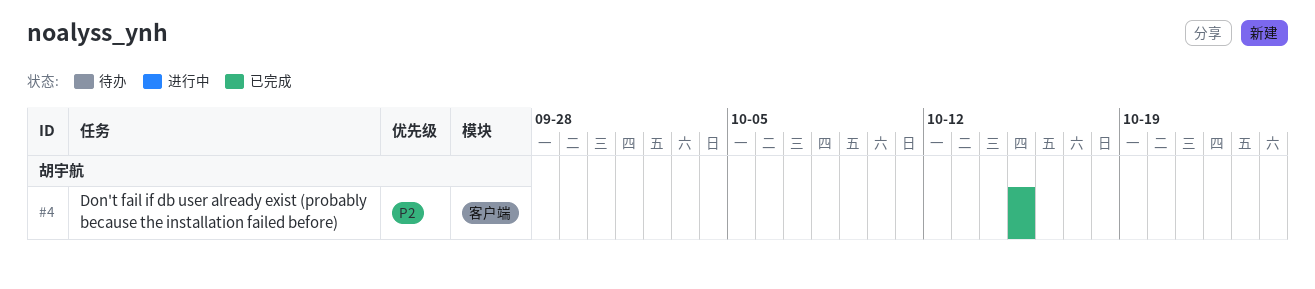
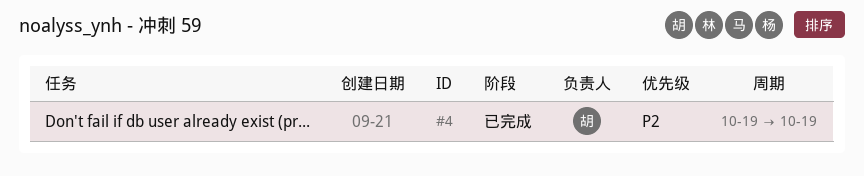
#4, start: Oct 15 -> Oct 19
#4, due: Oct 15 -> Oct 19

